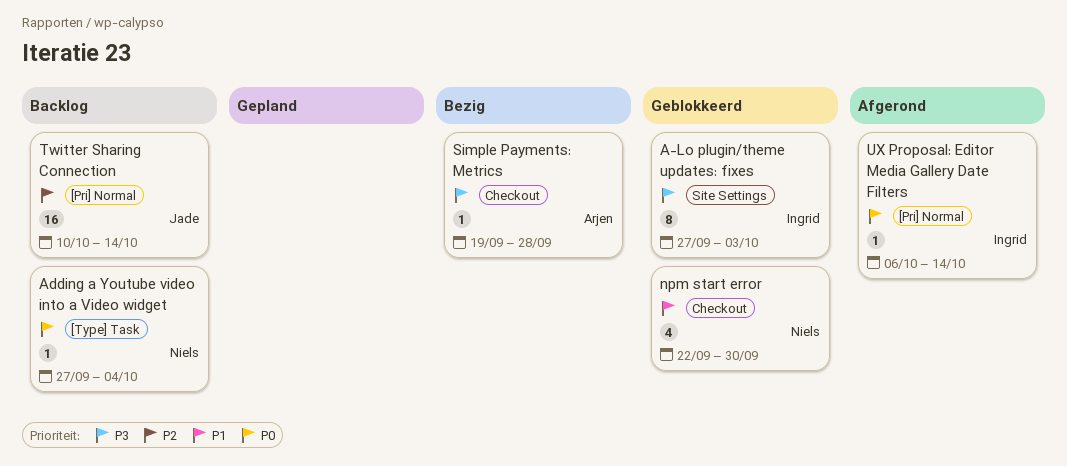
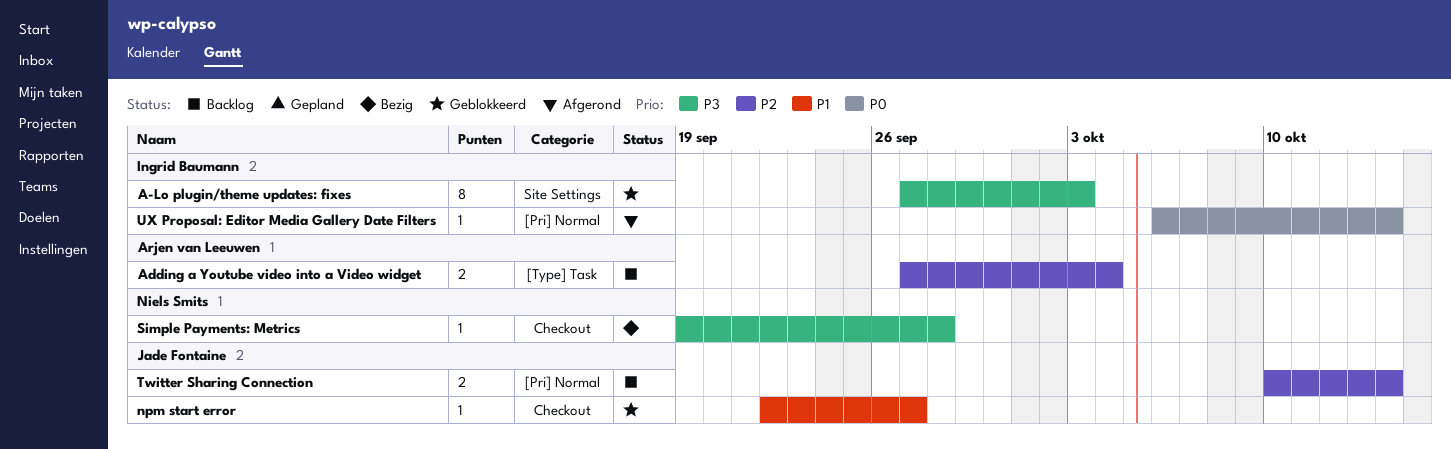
Adding a Youtube video into a Video widget, owner: Niels Smits -> Arjen van Leeuwen
Adding a Youtube video into a Video widget, priority: P0 -> P2
Adding a Youtube video into a Video widget, estimate: 1 -> 2
npm start error, owner: Niels Smits -> Jade Fontaine
npm start error, estimate: 4 -> 1
npm start error, due: Sep 30 -> Sep 27
Simple Payments: Metrics, owner: Arjen van Leeuwen -> Niels Smits
Twitter Sharing Connection, estimate: 16 -> 2

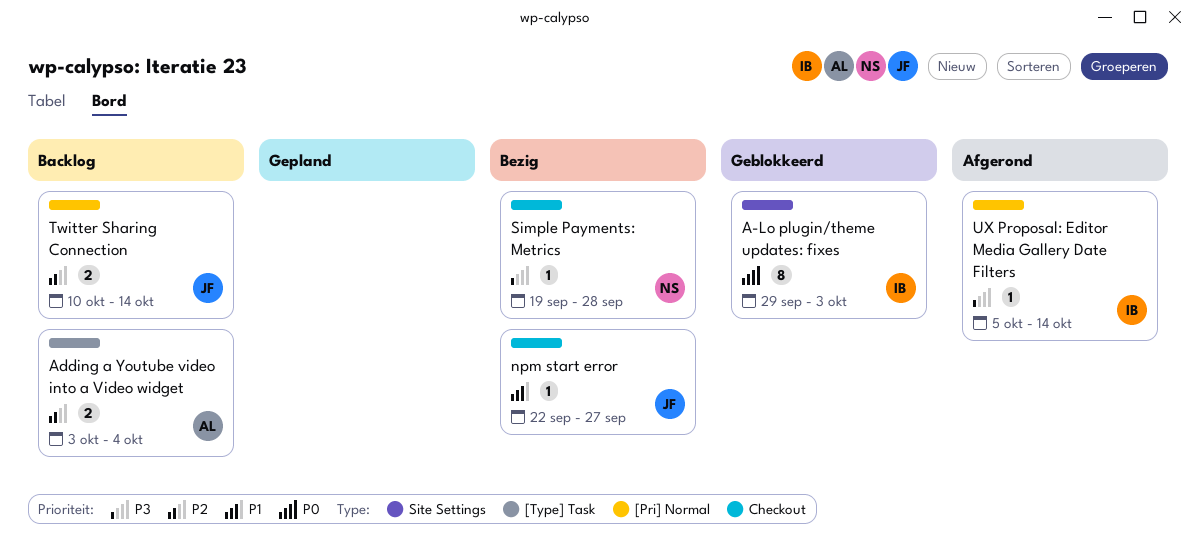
A-Lo plugin/theme updates: fixes, priority: P3 -> P0
A-Lo plugin/theme updates: fixes, start: Sep 27 -> Sep 29
Adding a Youtube video into a Video widget, start: Sep 27 -> Oct 3
npm start error, status: Geblokkeerd -> Bezig
UX Proposal: Editor Media Gallery Date Filters, priority: P0 -> P3
UX Proposal: Editor Media Gallery Date Filters, start: Oct 6 -> Oct 5

